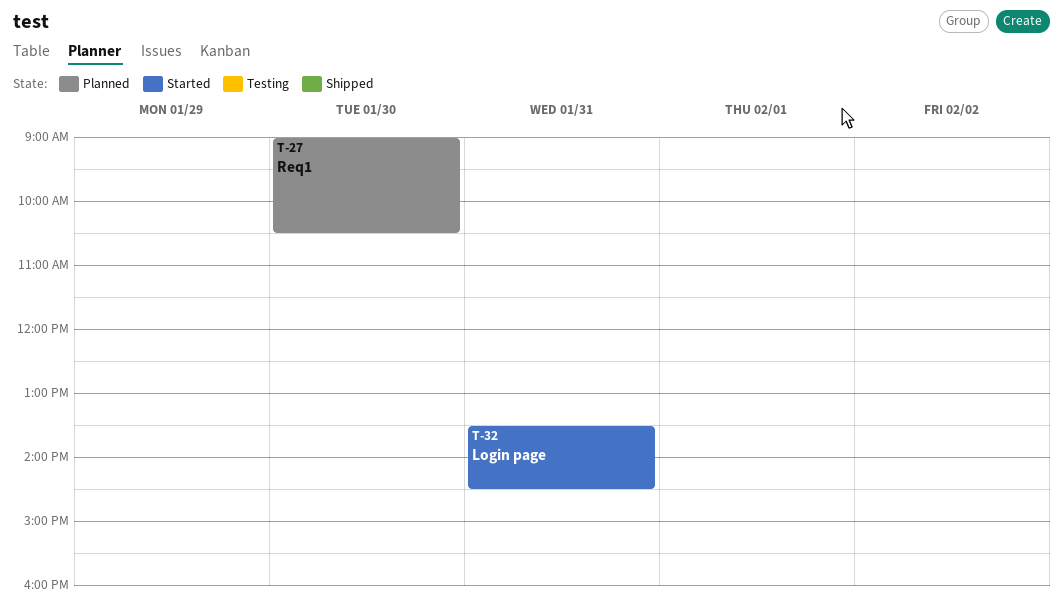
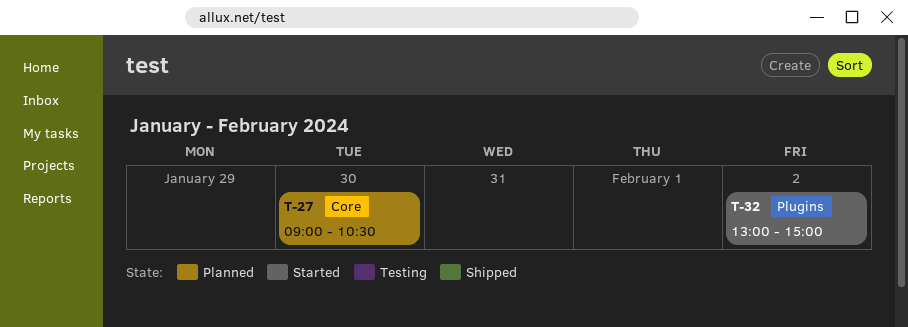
T-32, day: Jan 31 -> Feb 2
T-32, begins: 13:30 -> 13:00
T-32, ends: 14:30 -> 15:00

